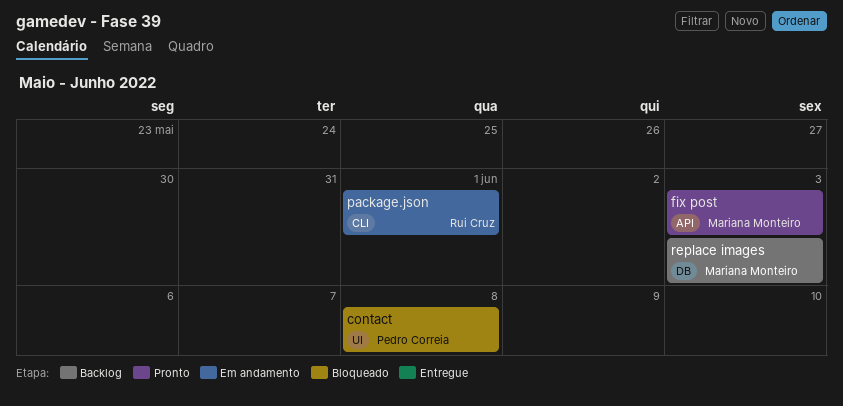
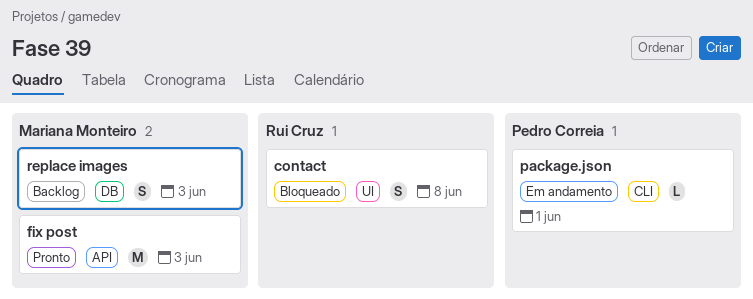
contact, owner: Pedro Correia -> Rui Cruz
package.json, owner: Rui Cruz -> Pedro Correia

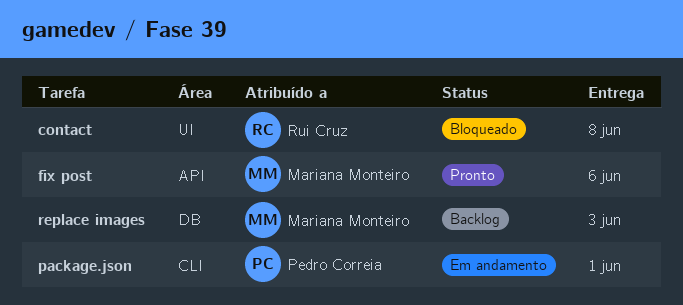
fix post, due: Jun 3 -> Jun 6

